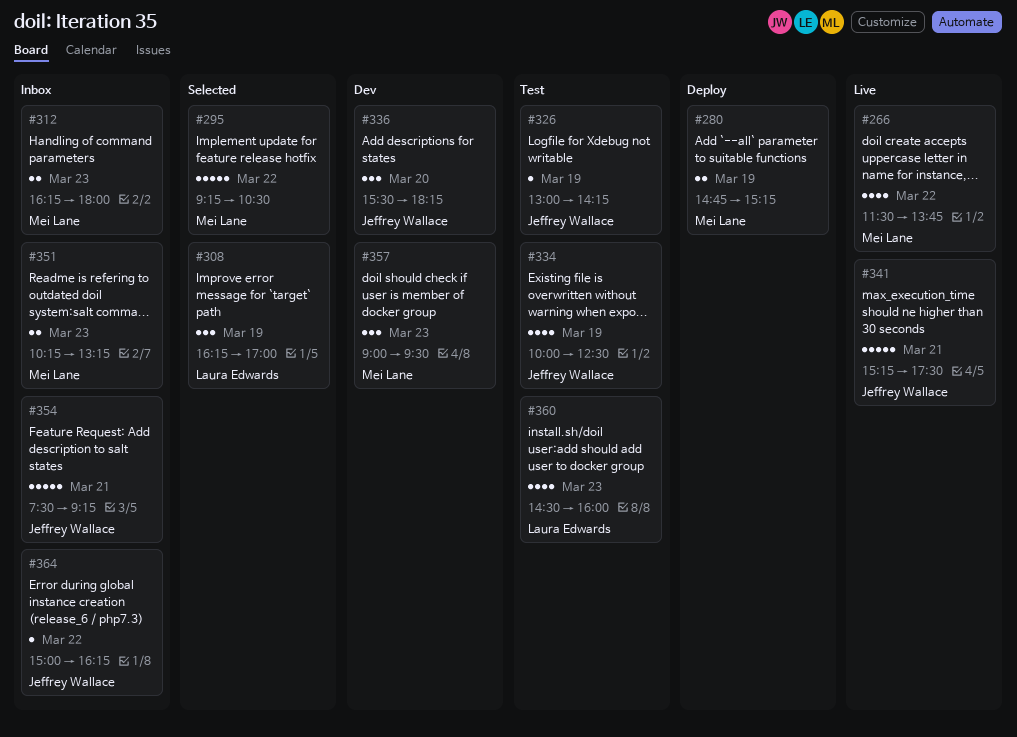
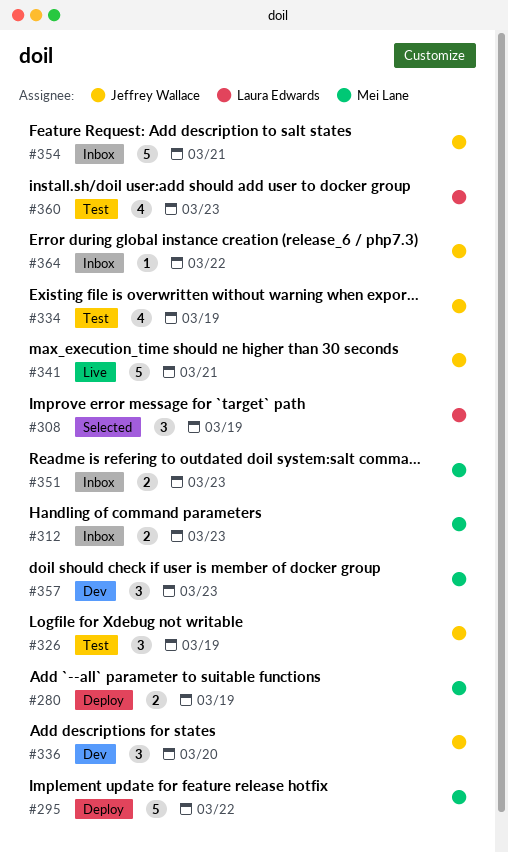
#266: present -> none
#295, status: Selected -> Deploy
#326, estimate: 1 -> 3

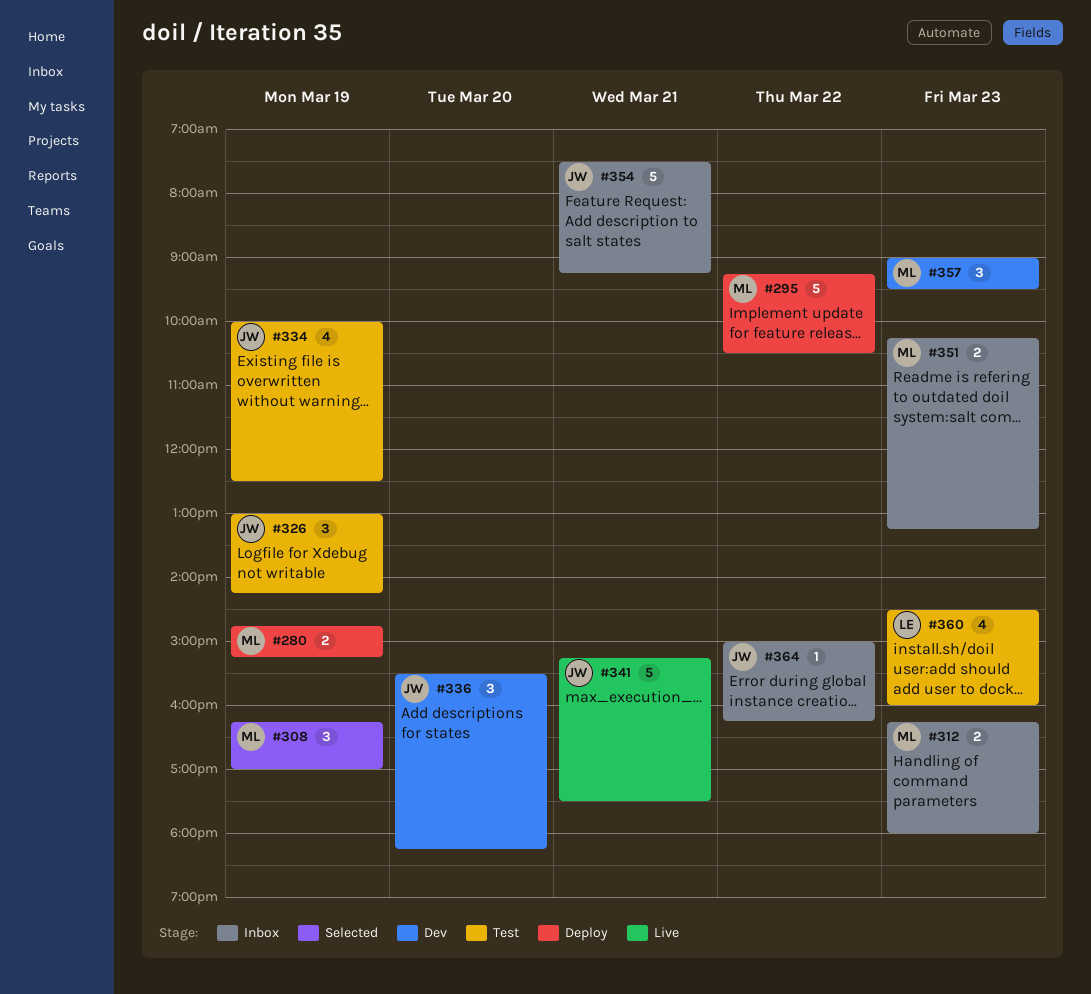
#308, owner: Laura Edwards -> Mei Lane

